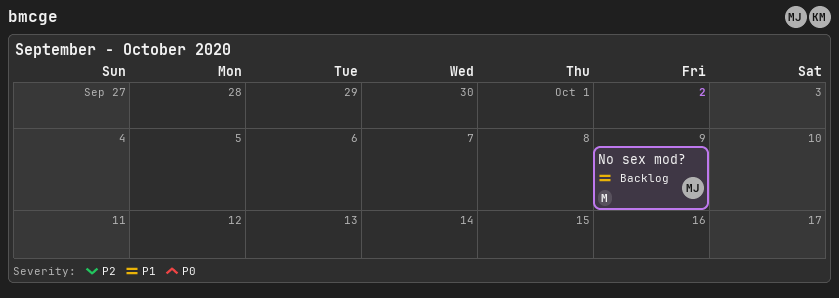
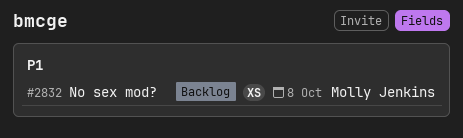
No sex mod?, estimate: M -> XS
No sex mod?, due: Oct 9 -> Oct 8

